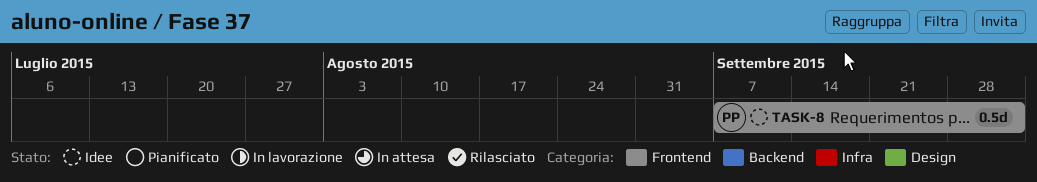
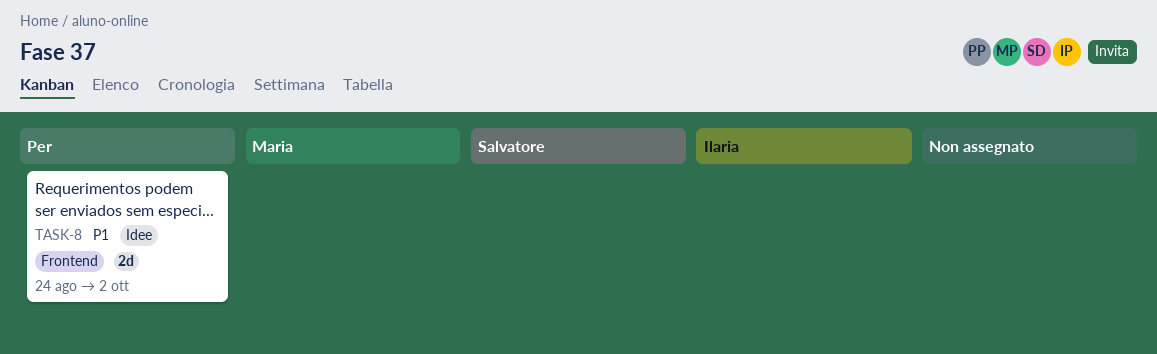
TASK-8, estimate: 0.5d -> 2d
TASK-8, start: Sep 7 -> Aug 24

